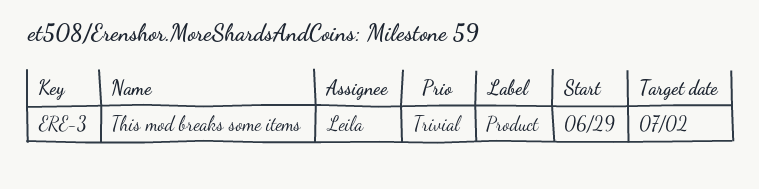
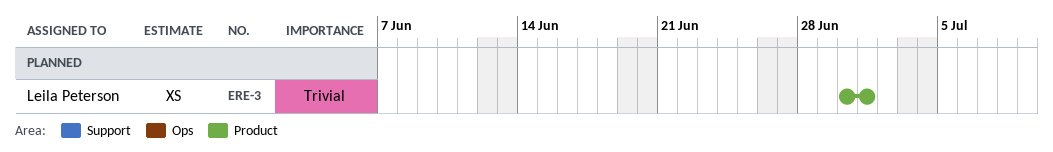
ERE-3, start: Jun 29 -> Jun 30
ERE-3, due: Jul 2 -> Jul 1

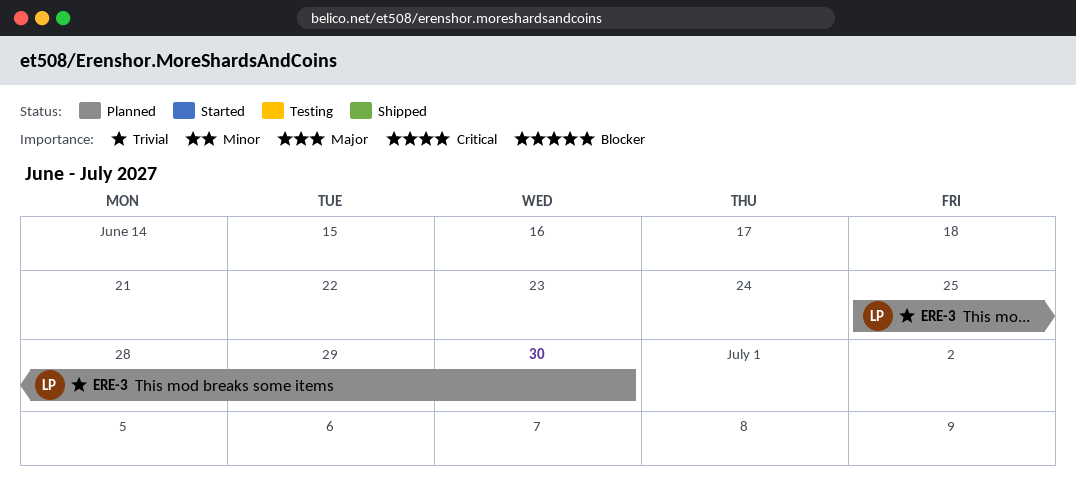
ERE-3, start: Jun 30 -> Jun 25
ERE-3, due: Jul 1 -> Jun 30

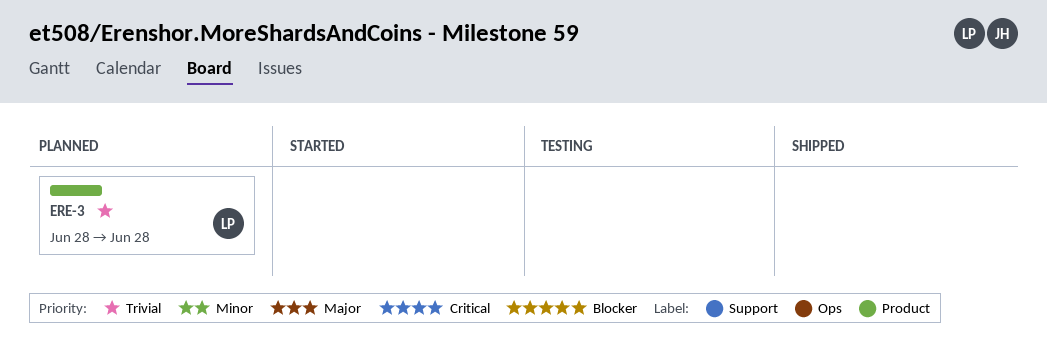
ERE-3, start: Jun 25 -> Jun 28
ERE-3, due: Jun 30 -> Jun 28

